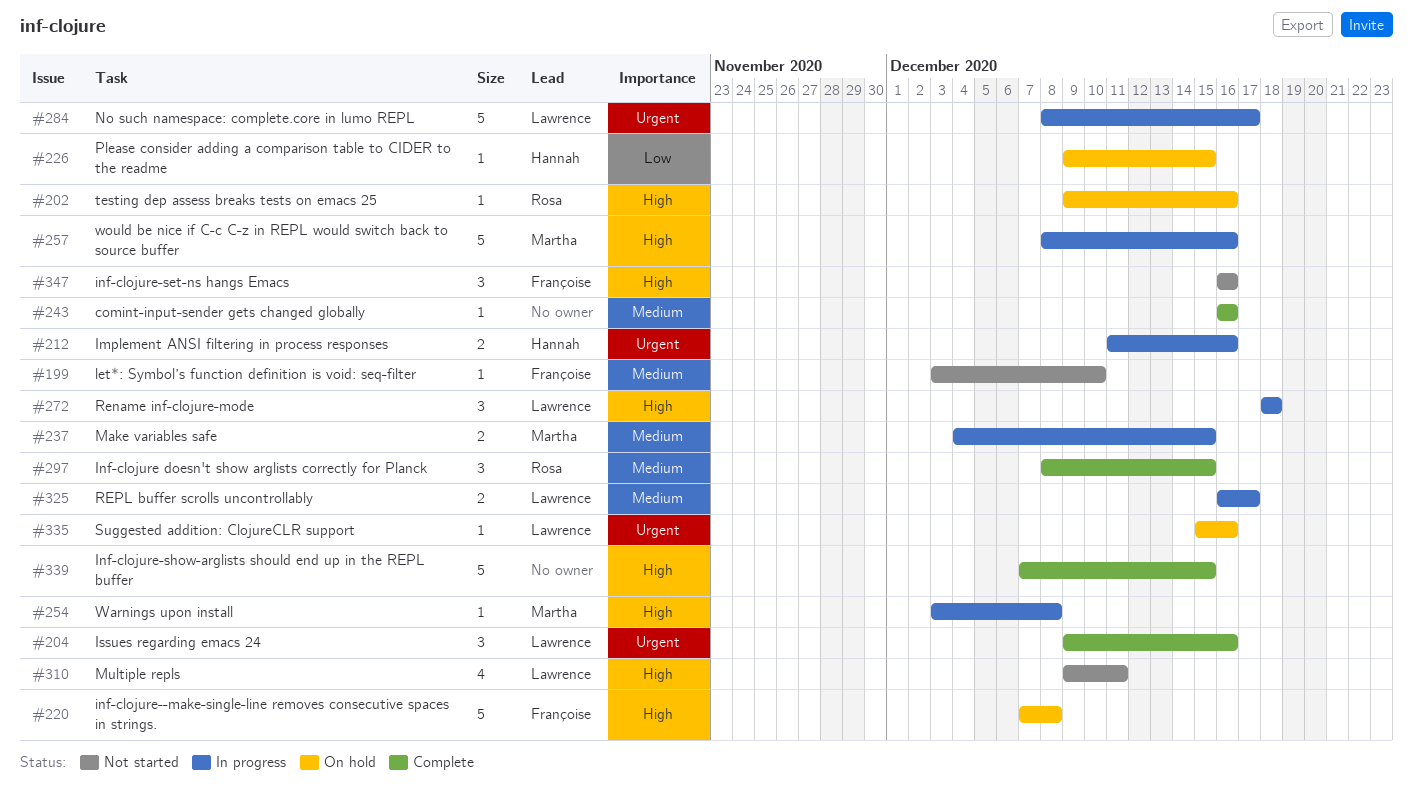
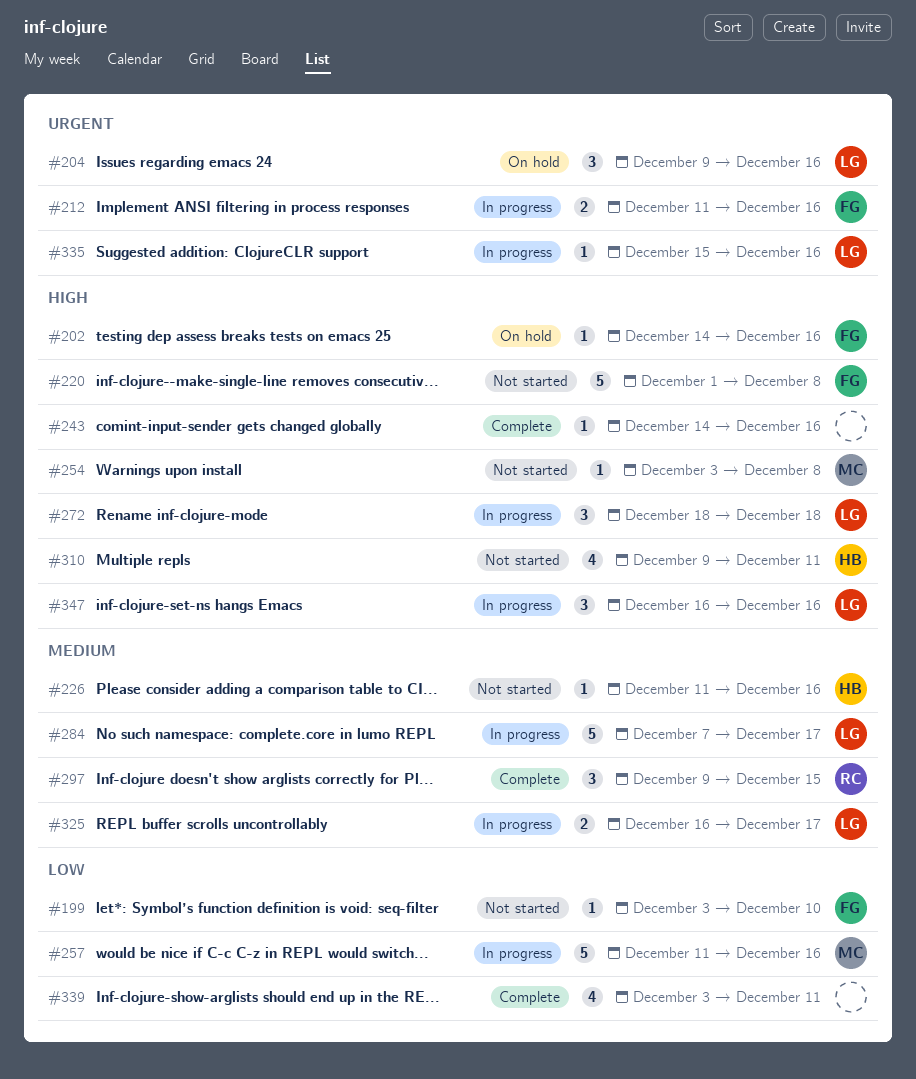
#199, priority: Medium -> Low
#202, owner: Rosa -> Françoise
#202, start: Dec 9 -> Dec 14
#204, status: Complete -> On hold
#212, owner: Hannah -> Françoise
#220, status: On hold -> Not started
#220, start: Dec 7 -> Dec 1
#226, status: On hold -> Not started
#226, priority: Low -> Medium
#226, start: Dec 9 -> Dec 11
#226, due: Dec 15 -> Dec 16
#237: present -> none
#243, priority: Medium -> High
#243, start: Dec 16 -> Dec 14
#254, status: In progress -> Not started
#257, priority: High -> Low
#257, start: Dec 8 -> Dec 11
#284, priority: Urgent -> Medium
#284, start: Dec 8 -> Dec 7
#297, start: Dec 8 -> Dec 9
#310, owner: Lawrence -> Hannah
#335, status: On hold -> In progress
#339, priority: High -> Low
#339, estimate: 5 -> 4
#339, start: Dec 7 -> Dec 3
#339, due: Dec 15 -> Dec 11
#347, status: Not started -> In progress
#347, owner: Françoise -> Lawrence

